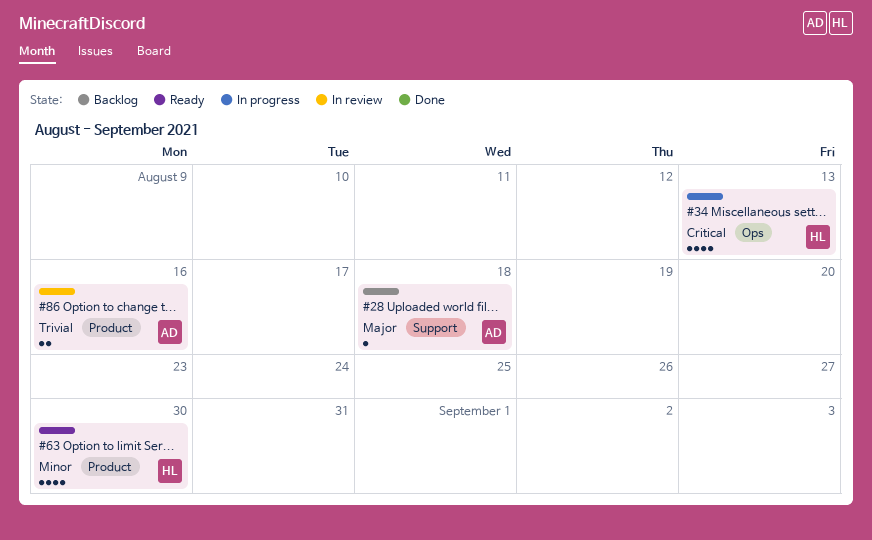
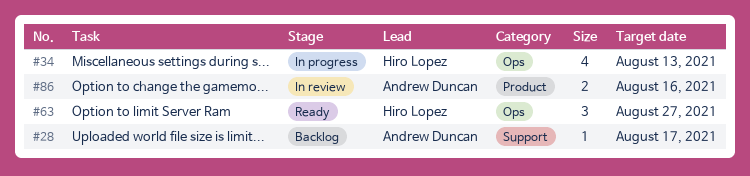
#28, due: Aug 18 -> Aug 17
#63, label: Product -> Ops
#63, estimate: 4 -> 3
#63, due: Aug 30 -> Aug 27

